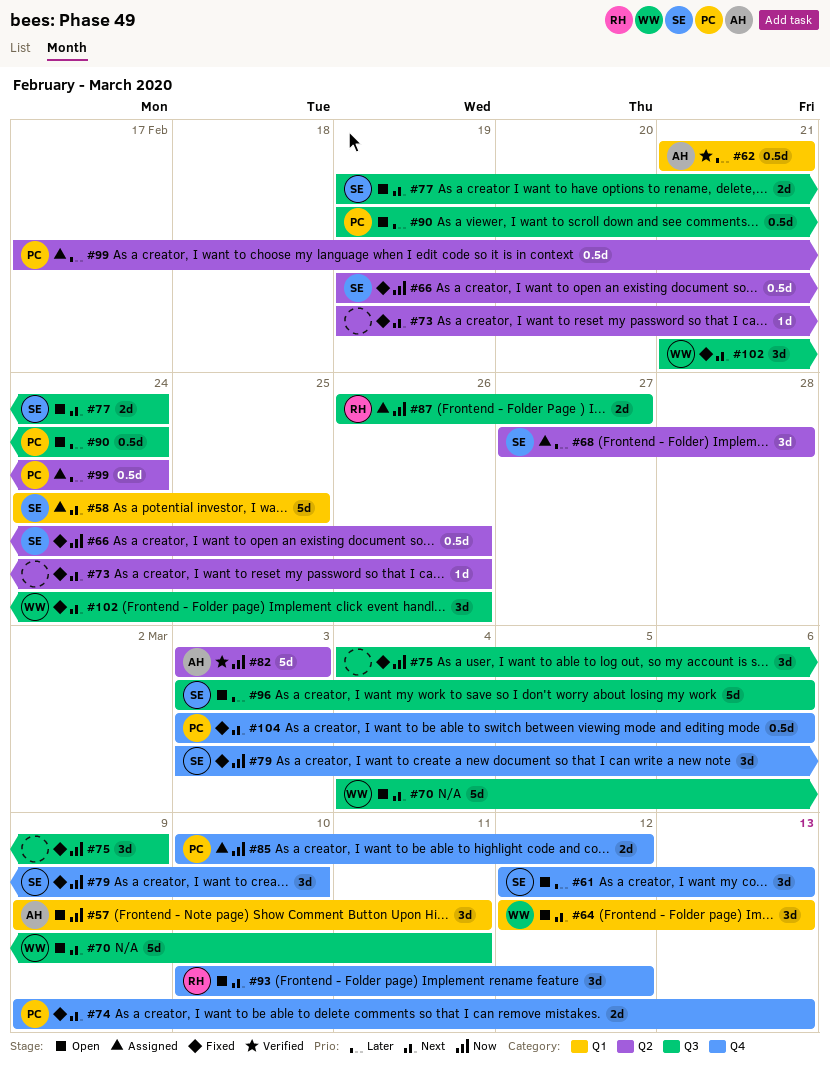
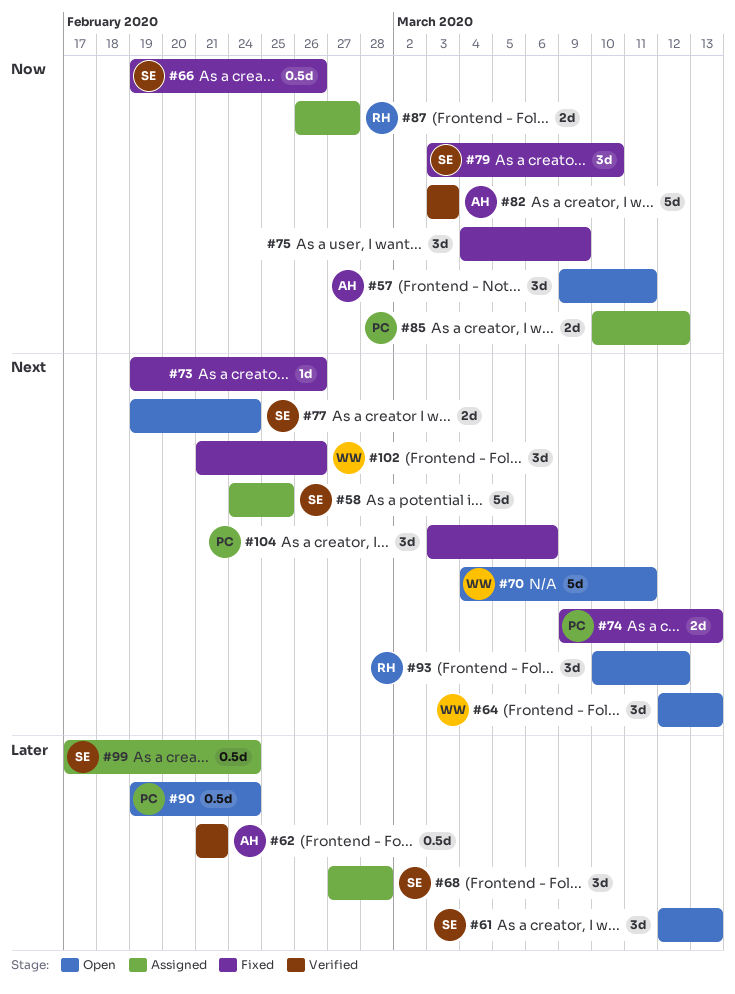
#96: present -> none
#99, owner: PC -> SE
#104, estimate: 0.5d -> 3d

